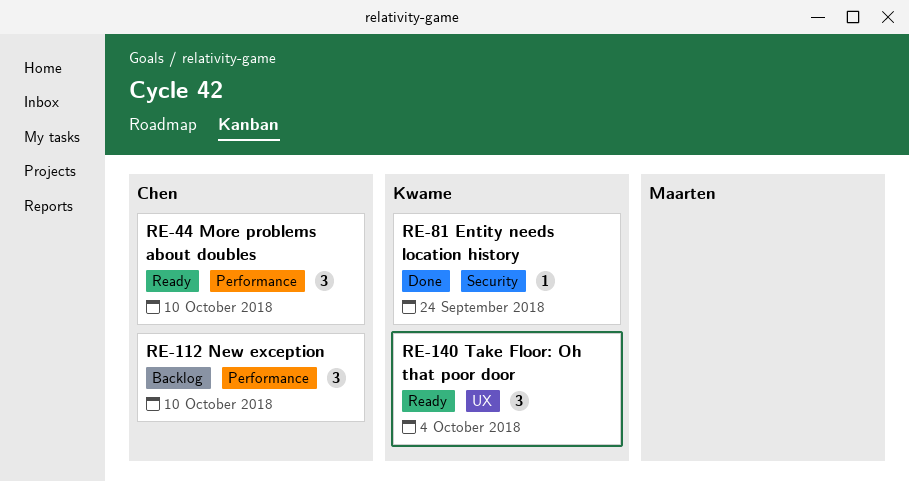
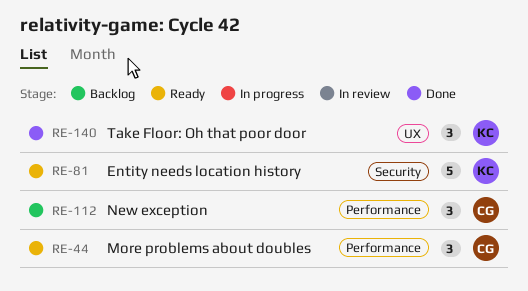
RE-81, status: Done -> Ready
RE-81, estimate: 1 -> 5
RE-140, status: Ready -> Done

